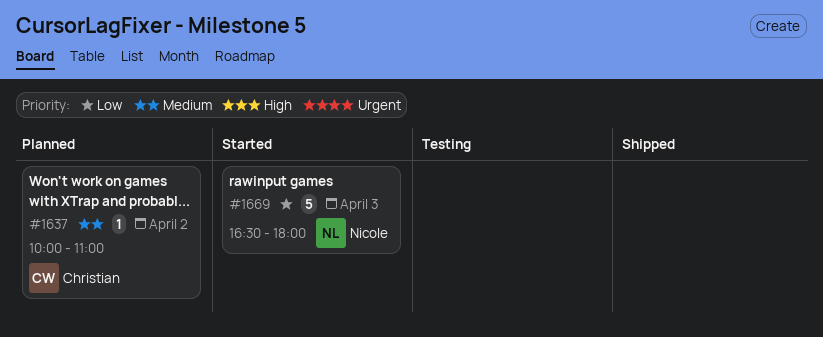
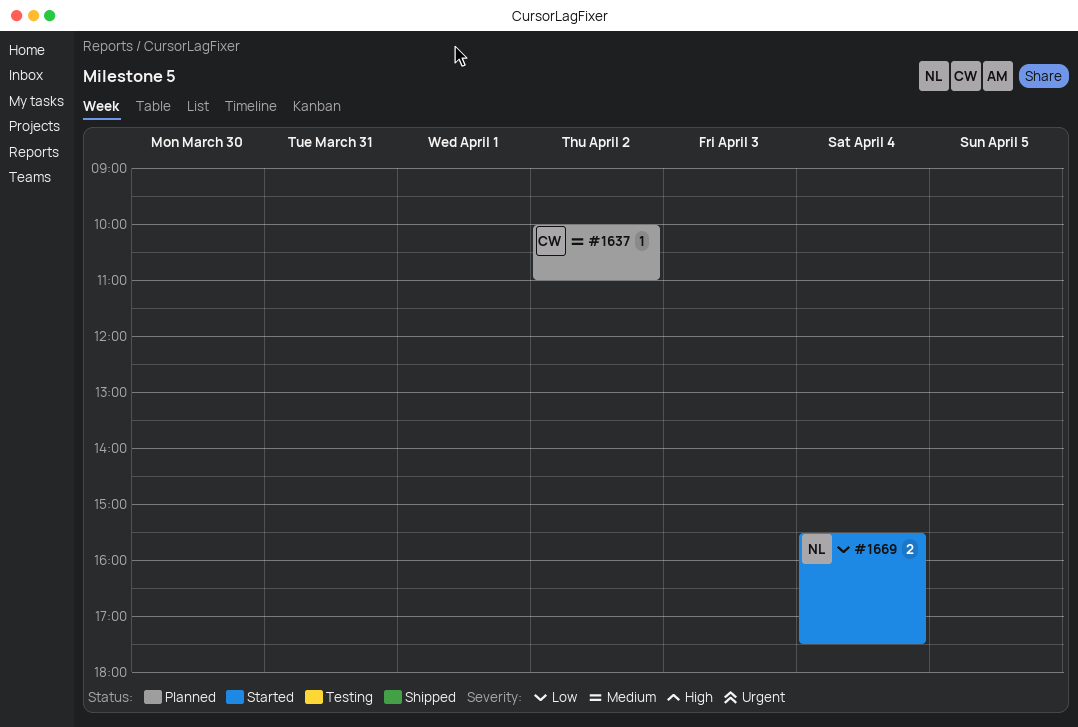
#1669, estimate: 5 -> 2
#1669, day: Apr 3 -> Apr 4
#1669, begins: 16:30 -> 15:30
#1669, ends: 18:00 -> 17:30

